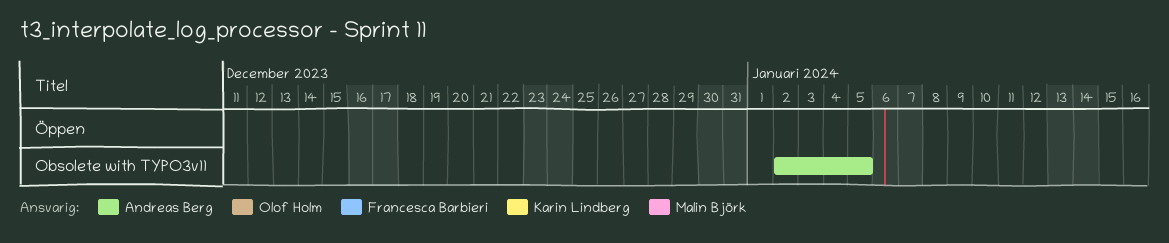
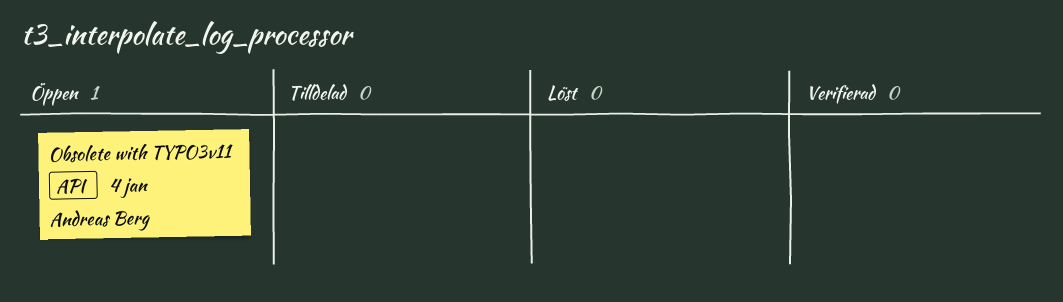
Obsolete with TYPO3v11, due: Jan 5 -> Jan 4

